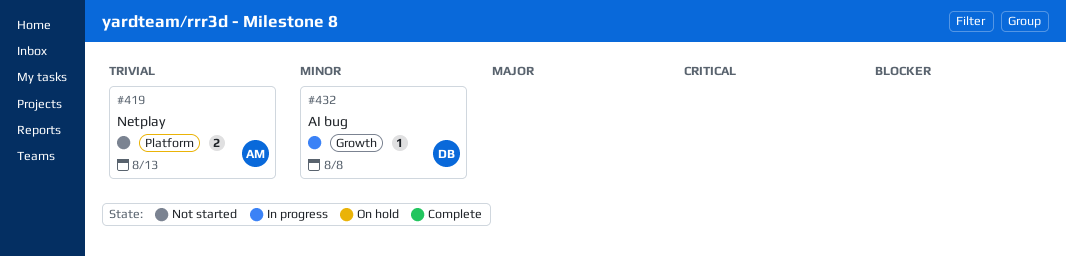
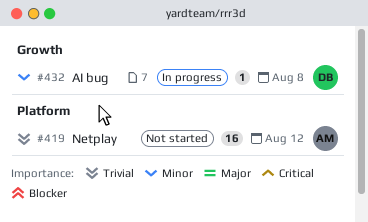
#419, estimate: 2 -> 16
#419, due: Aug 13 -> Aug 12

